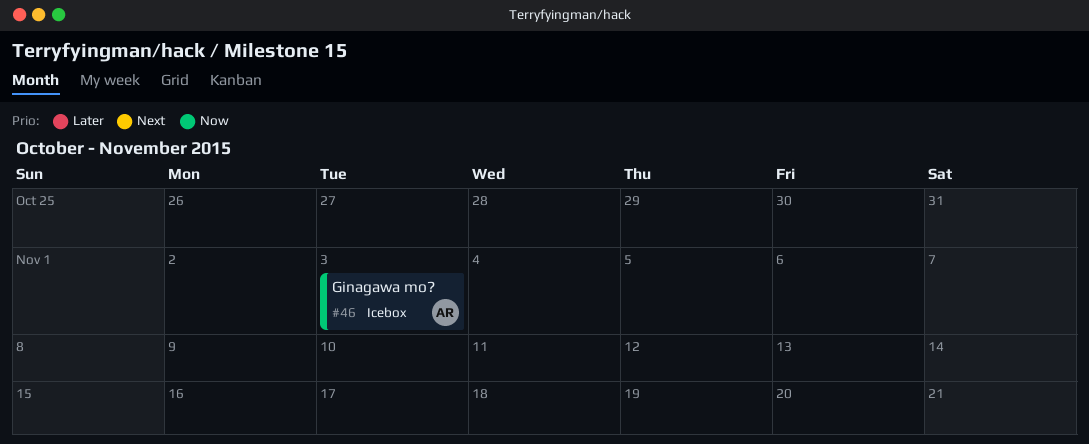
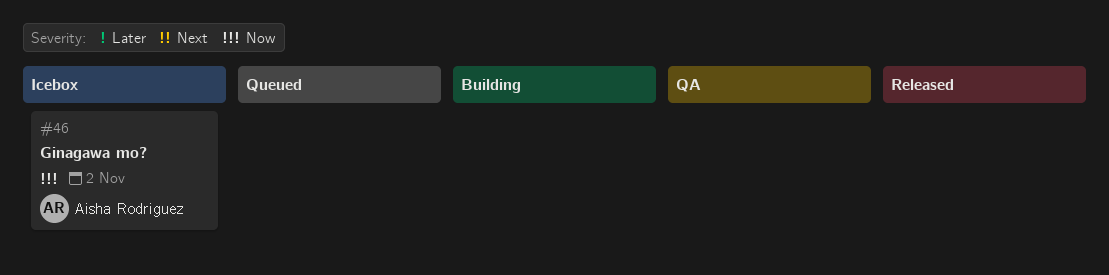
#46, due: Nov 3 -> Nov 2

